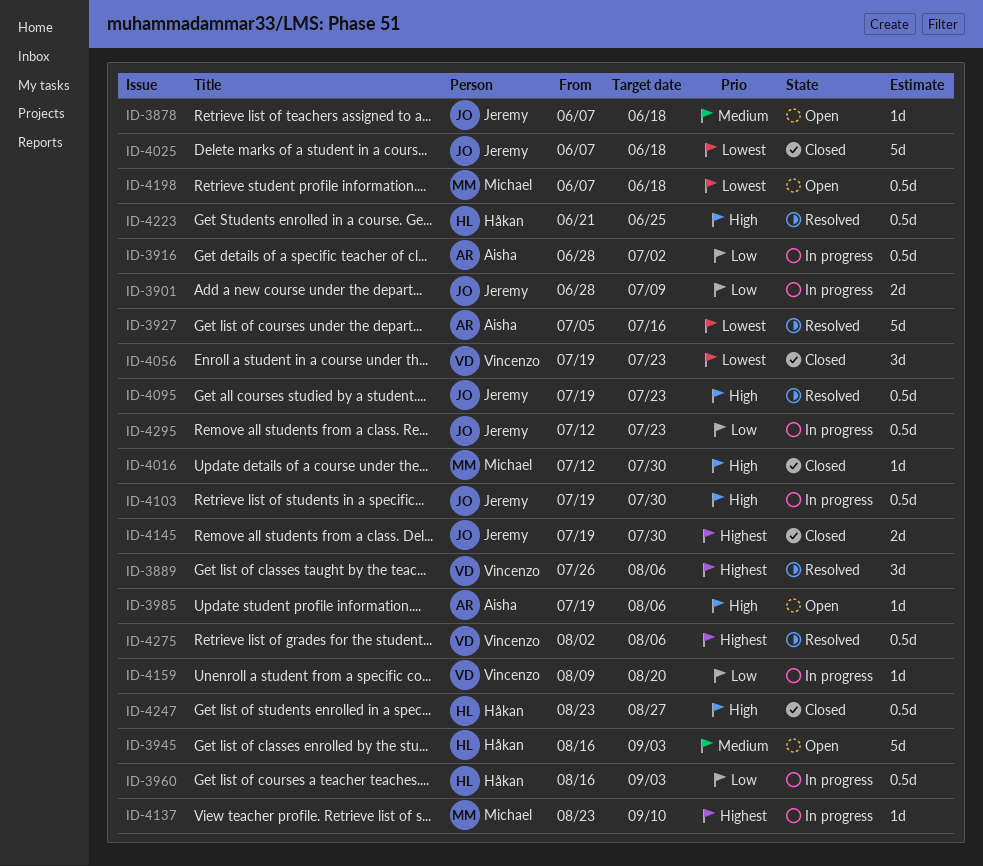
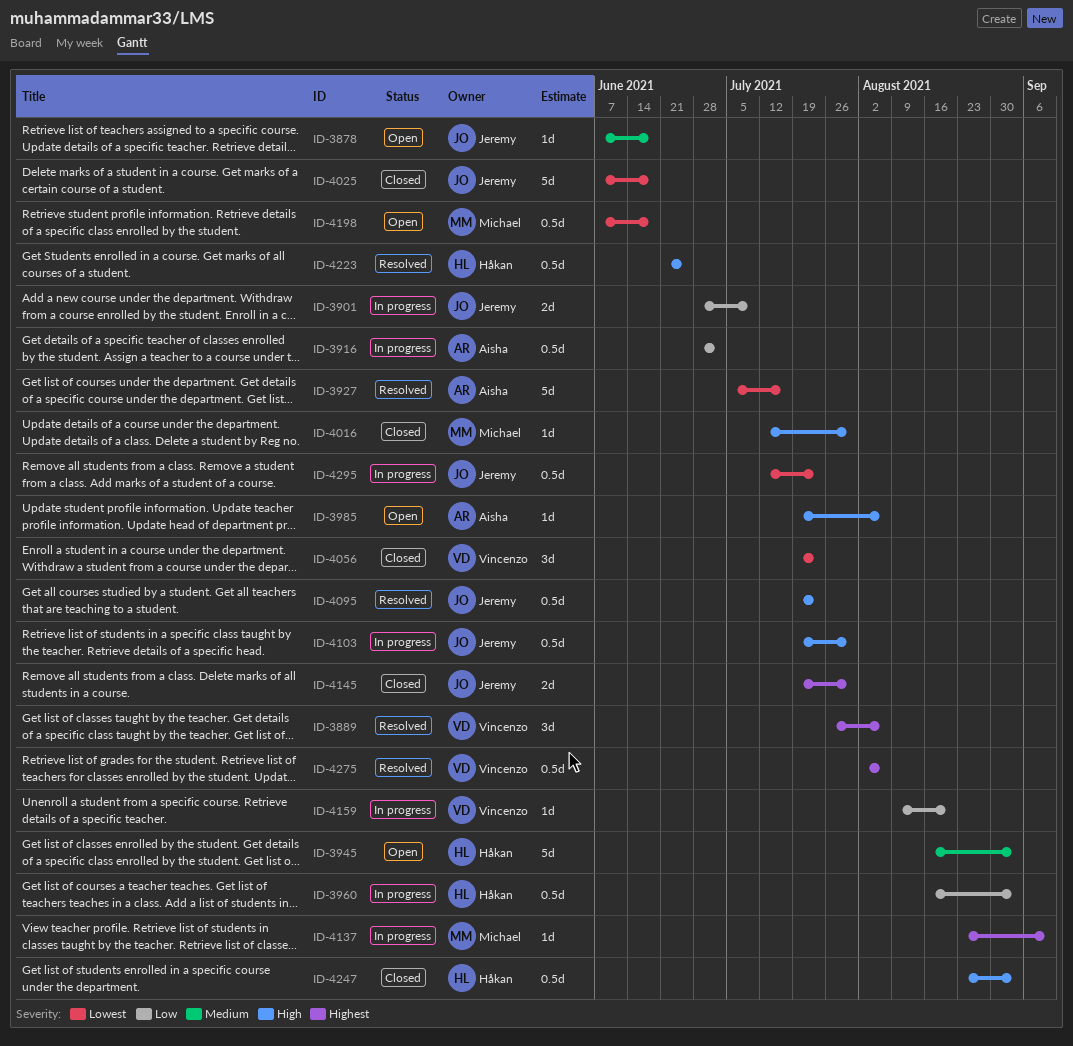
ID-4247, due: Aug 27 -> Sep 3
ID-4295, priority: Low -> Lowest

